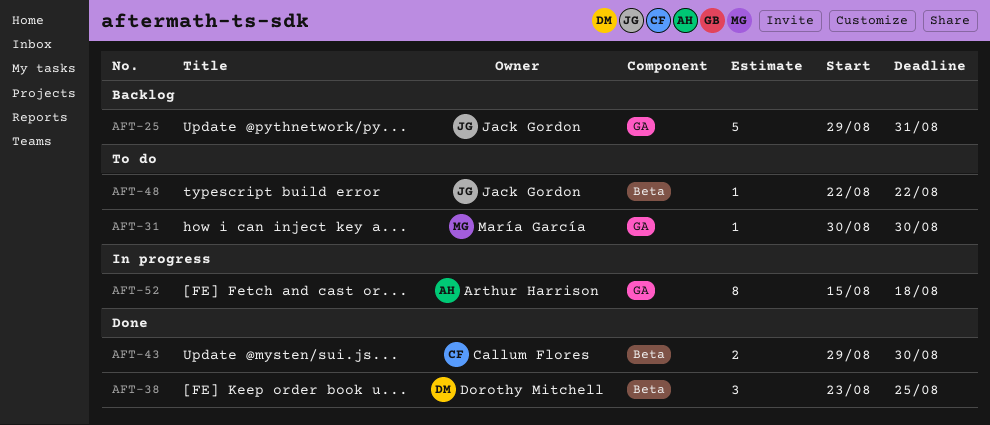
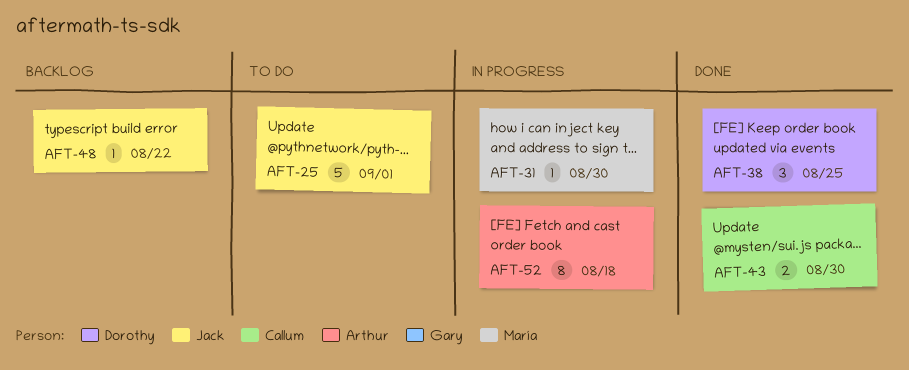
AFT-25, status: Backlog -> To do
AFT-25, due: Aug 31 -> Sep 1
AFT-31, status: To do -> In progress
AFT-48, status: To do -> Backlog

